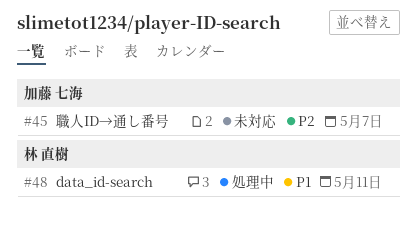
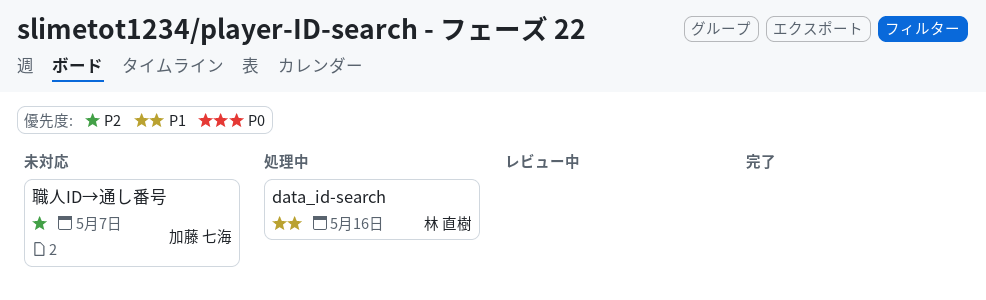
data_id-search, due: May 11 -> May 16

